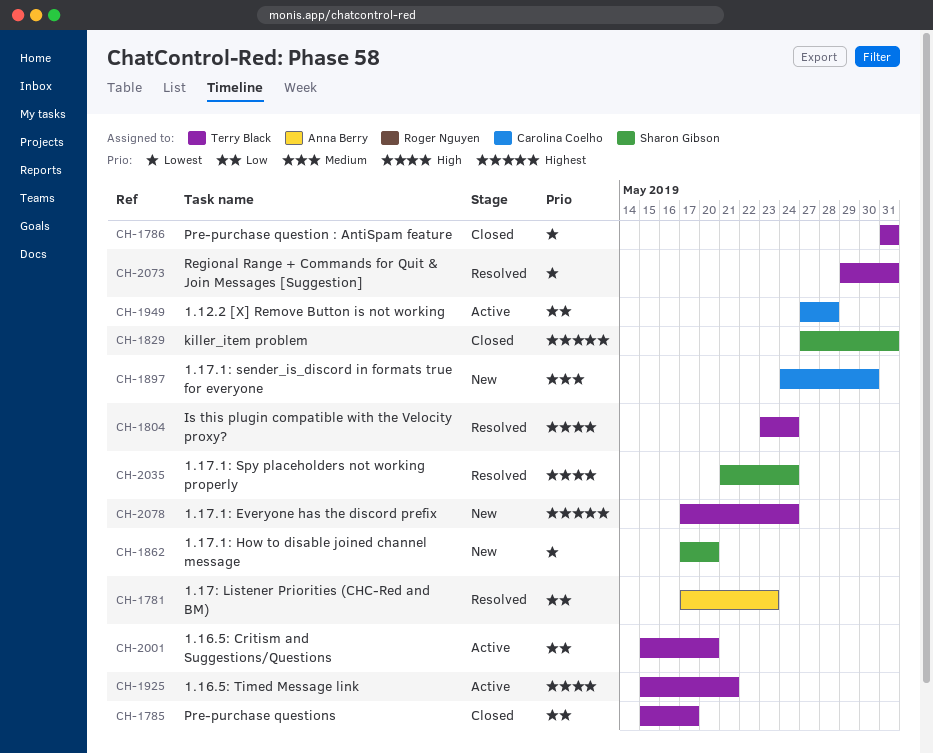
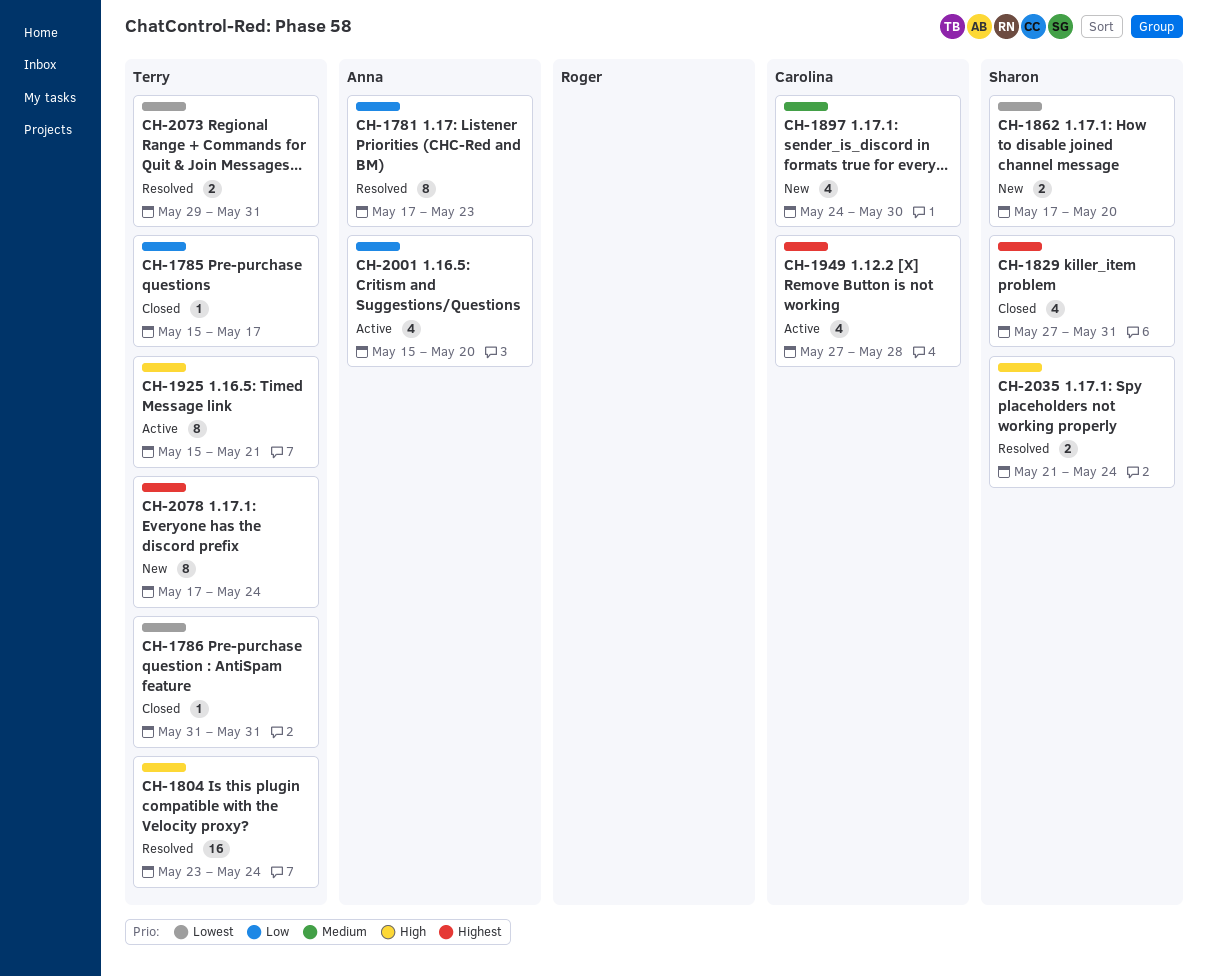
CH-1949, priority: Low -> Highest
CH-2001, owner: Terry Black -> Anna Berry

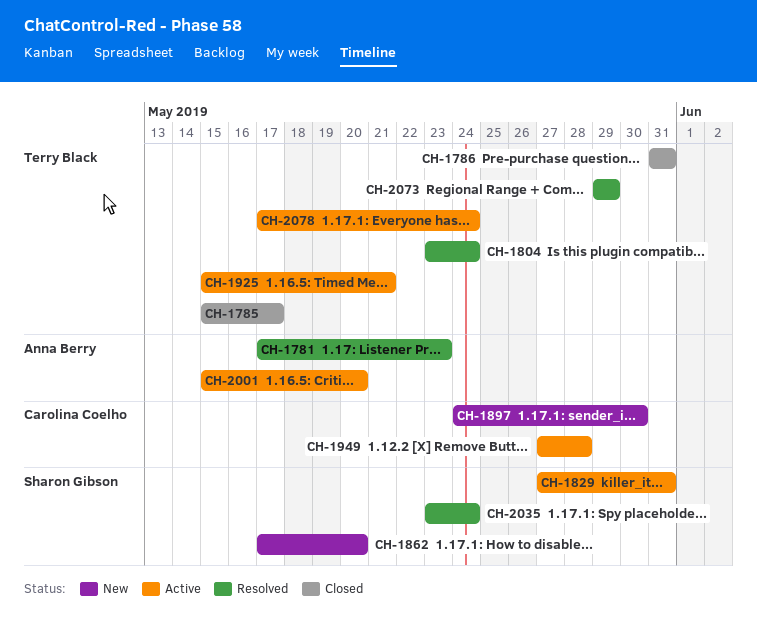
CH-1829, status: Closed -> Active
CH-2035, start: May 21 -> May 23
CH-2073, due: May 31 -> May 29
CH-2078, status: New -> Active

